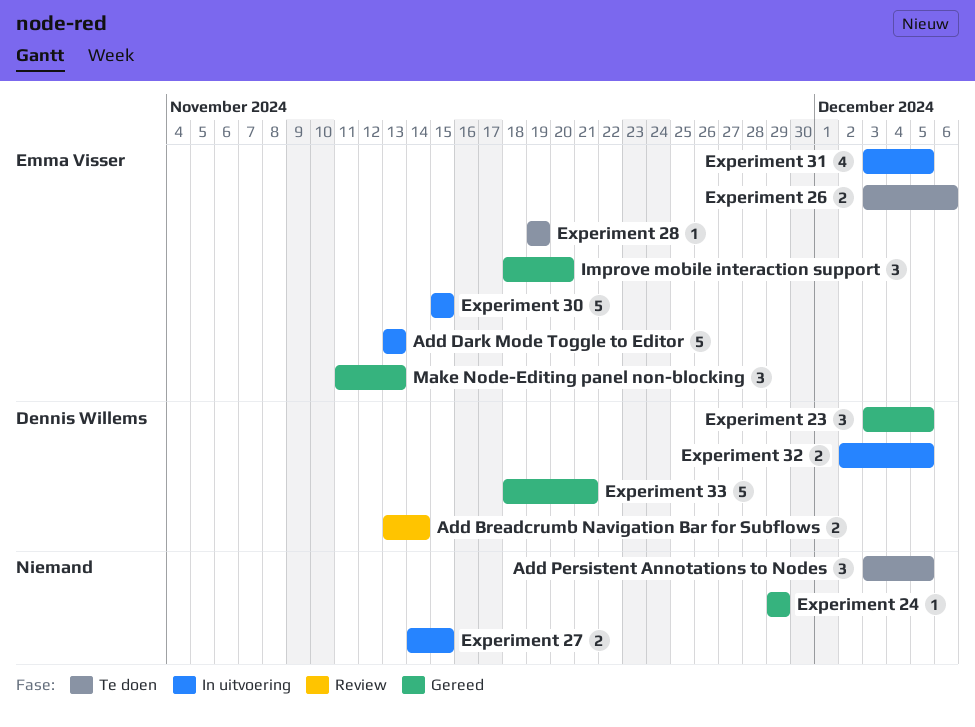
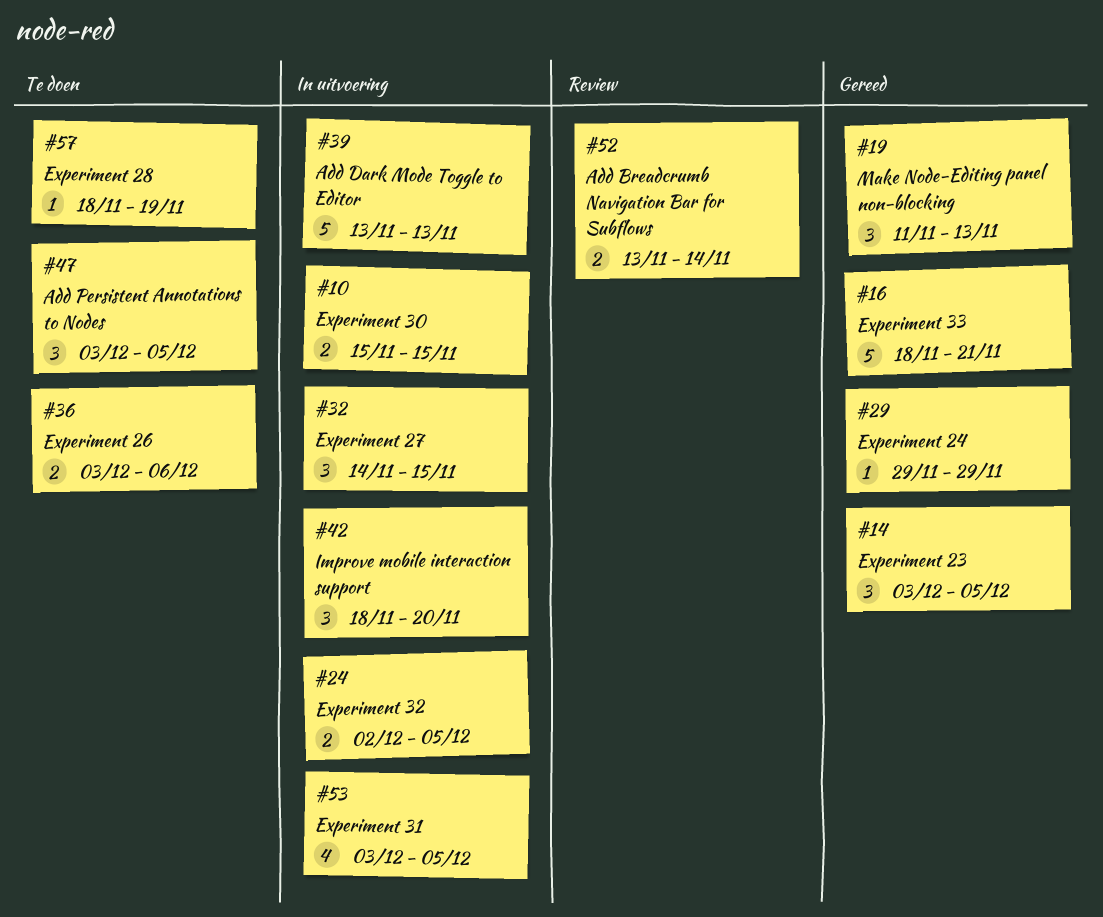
Experiment 27, estimate: 2 -> 3
Experiment 28, start: Nov 19 -> Nov 18
Experiment 30, estimate: 5 -> 2
Improve mobile interaction support, status: Gereed -> In uitvoering

